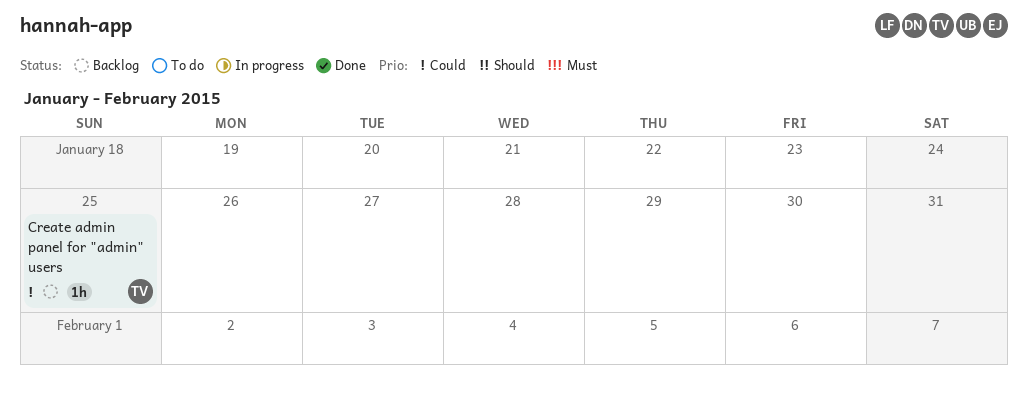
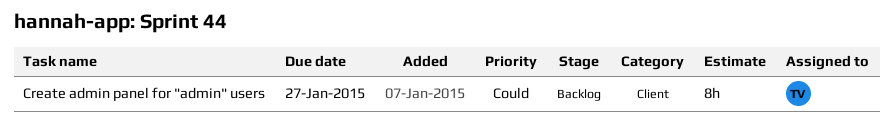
Create admin panel for "admin" users, estimate: 1h -> 8h
Create admin panel for "admin" users, due: Jan 25 -> Jan 27

